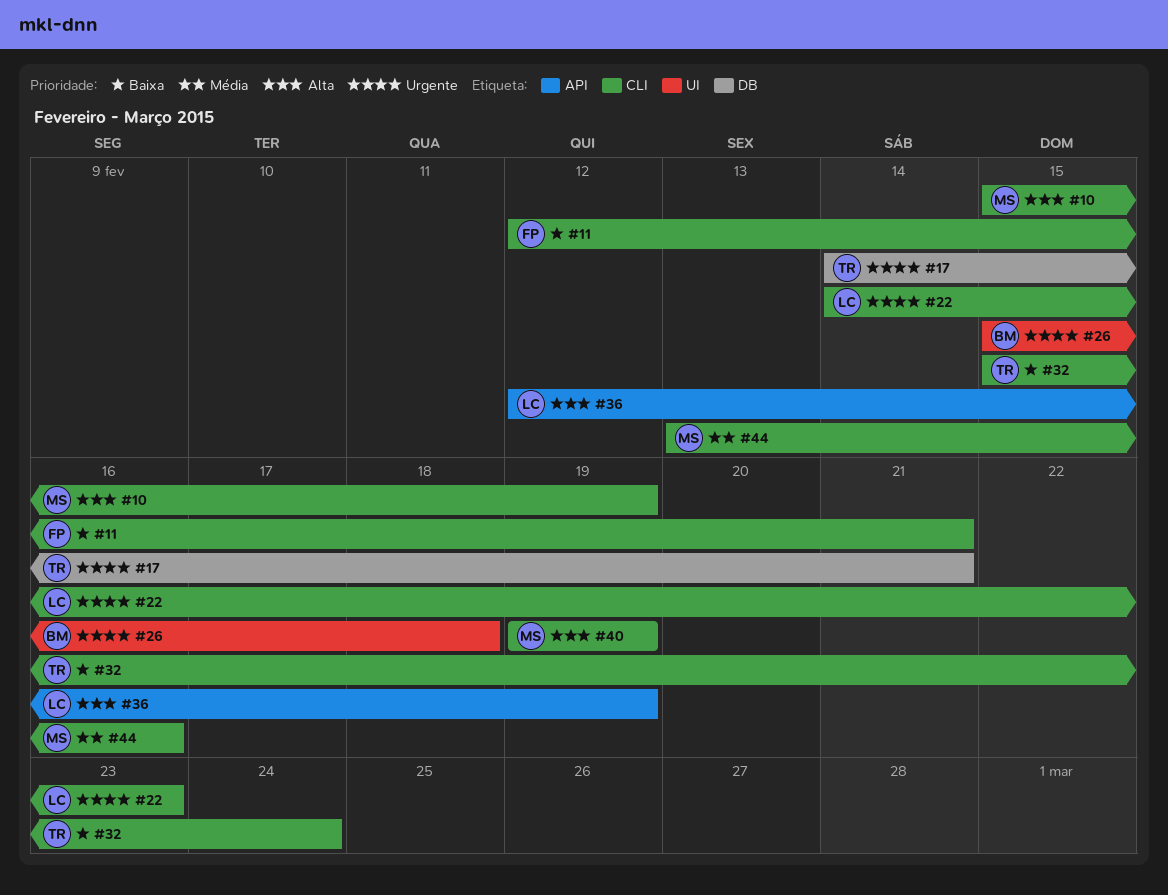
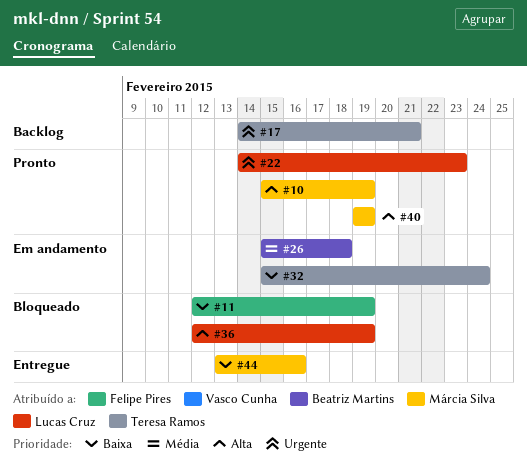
#11, due: Feb 21 -> Feb 19
#26, priority: Urgente -> Média
#44, priority: Média -> Baixa

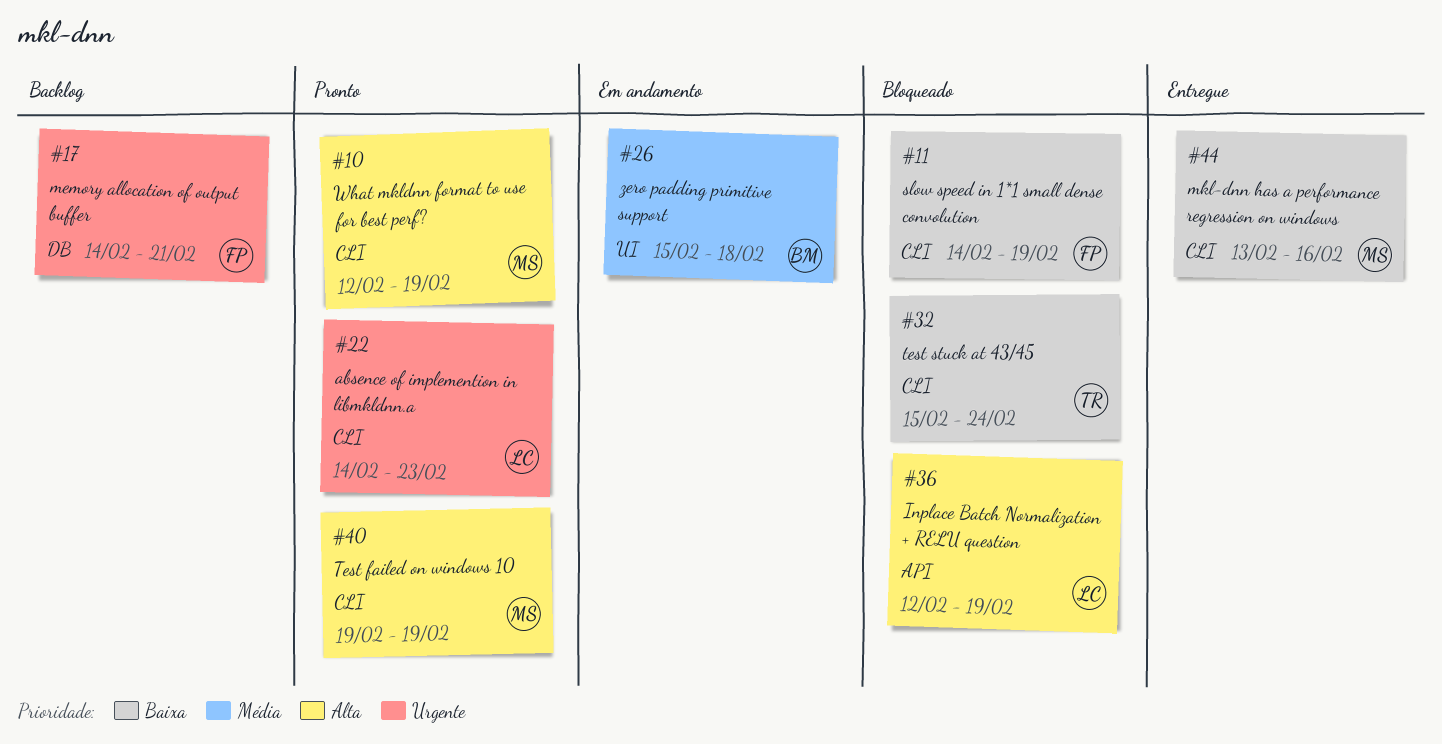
#10, start: Feb 15 -> Feb 12
#11, start: Feb 12 -> Feb 14
#17, owner: Teresa Ramos -> Felipe Pires
#32, status: Em andamento -> Bloqueado

